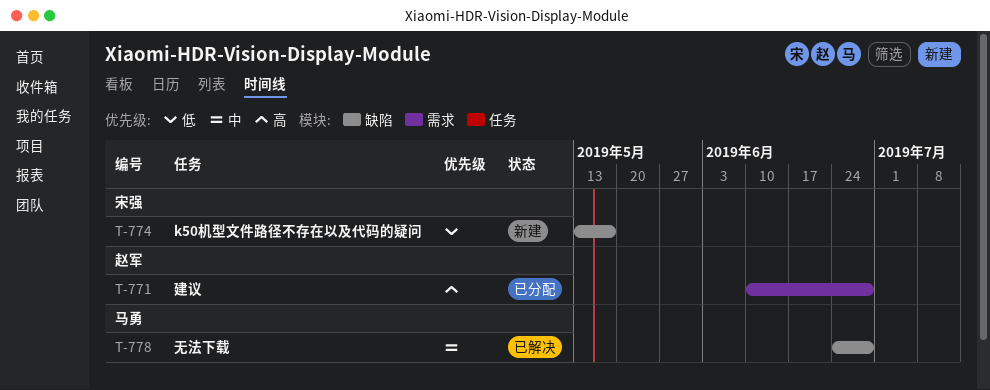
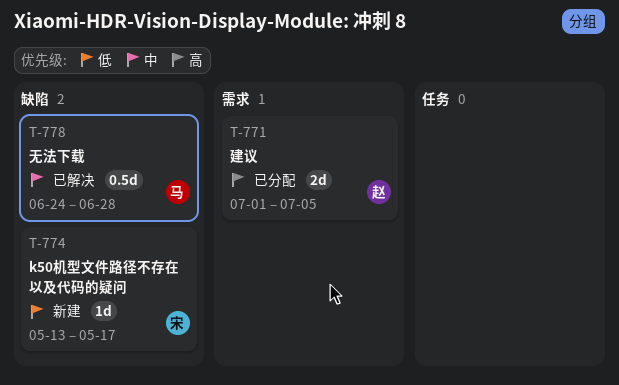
T-771, start: Jun 10 -> Jul 1
T-771, due: Jun 28 -> Jul 5

